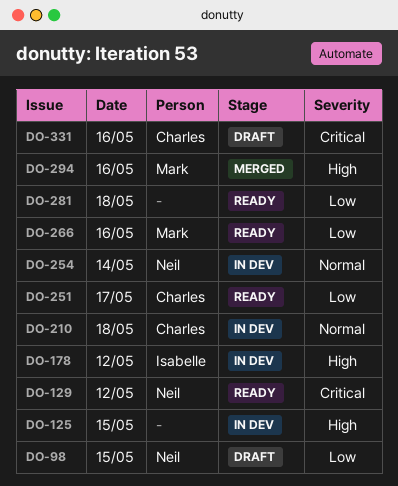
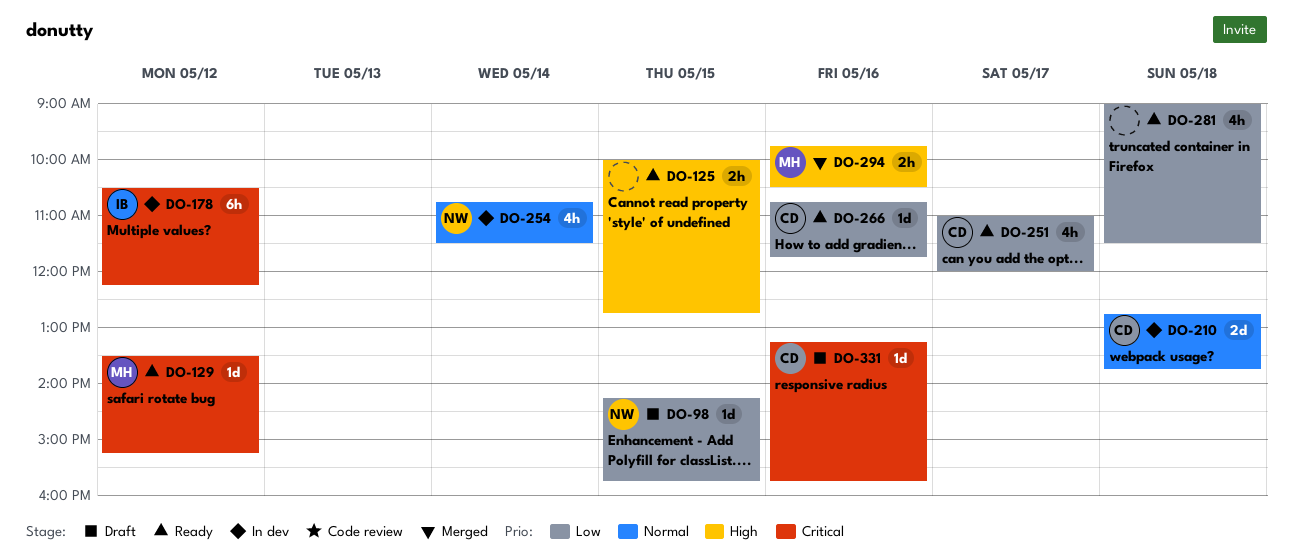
DO-125, status: In dev -> Ready
DO-129, owner: Neil -> Mark
DO-178, priority: High -> Critical
DO-266, owner: Mark -> Charles

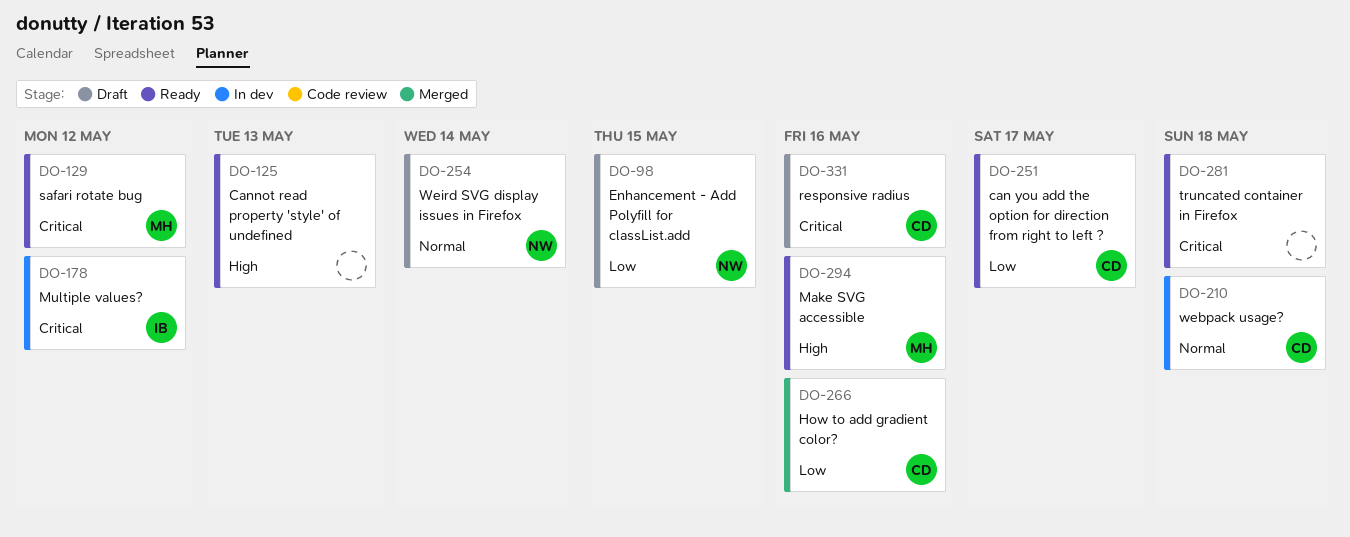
DO-125, day: May 15 -> May 13
DO-254, status: In dev -> Draft
DO-266, status: Ready -> Merged
DO-281, priority: Low -> Critical
DO-294, status: Merged -> Ready

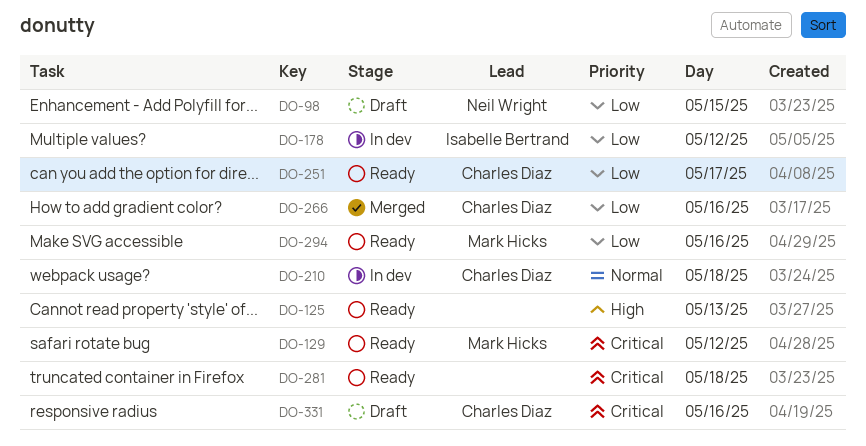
DO-178, priority: Critical -> Low
DO-254: present -> none
DO-294, priority: High -> Low

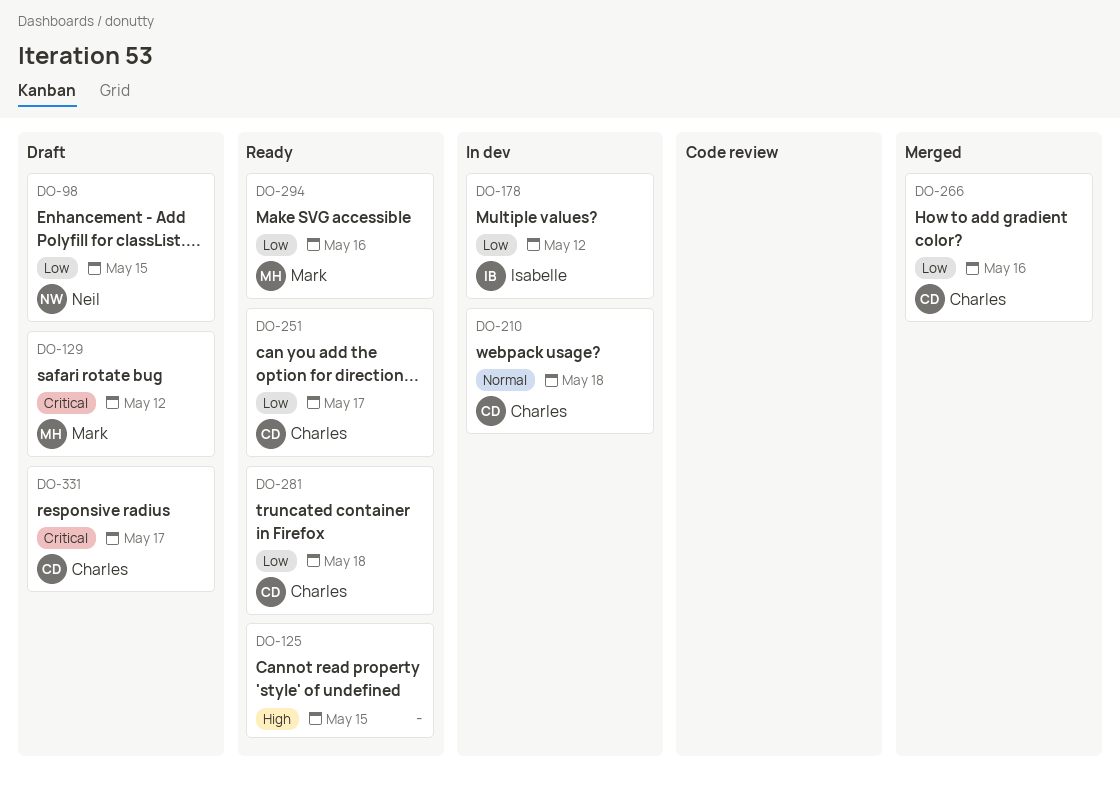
DO-125, day: May 13 -> May 15
DO-129, status: Ready -> Draft
DO-281, owner: none -> Charles Diaz
DO-281, priority: Critical -> Low
DO-331, day: May 16 -> May 17

